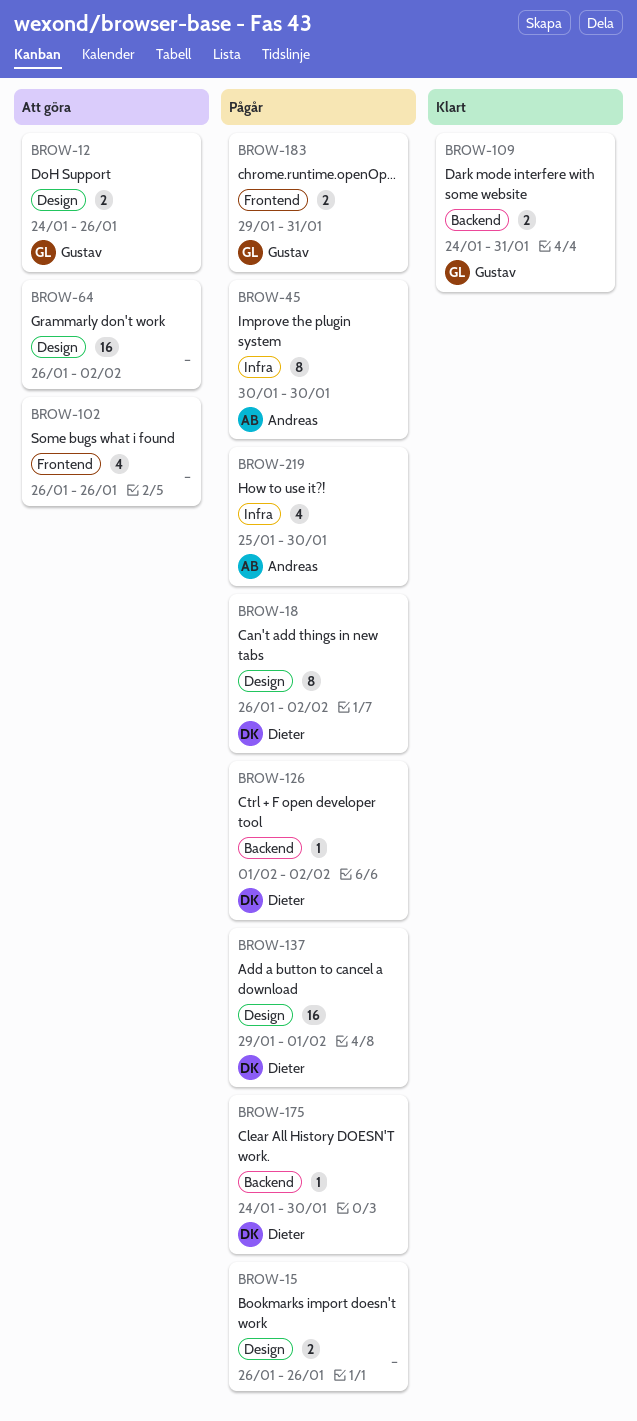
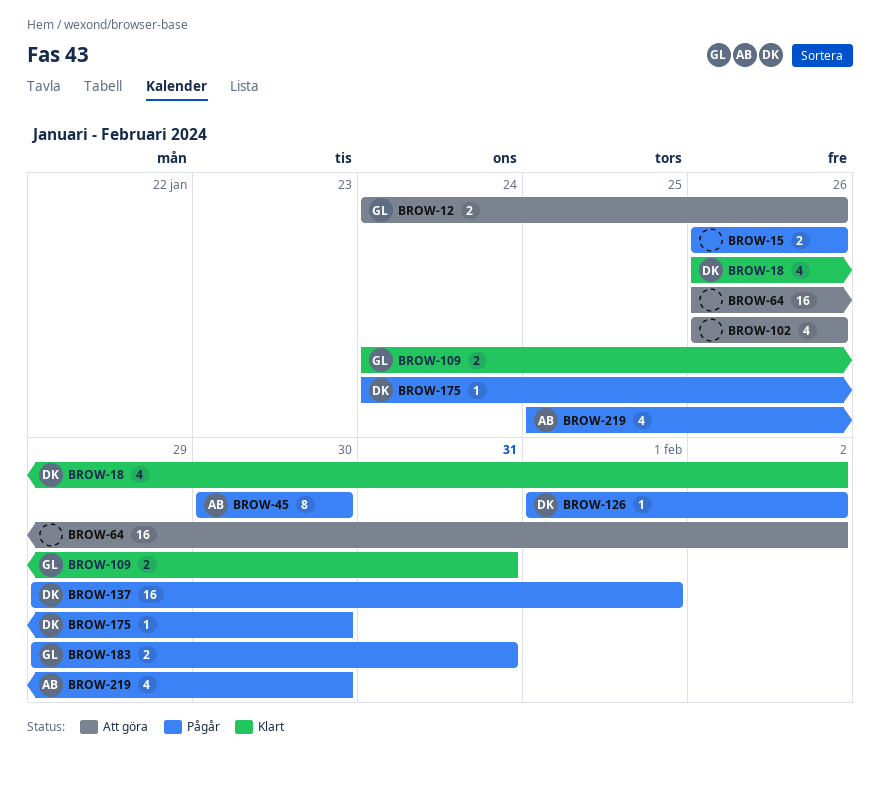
BROW-18, status: Pågår -> Klart
BROW-18, estimate: 8 -> 4

